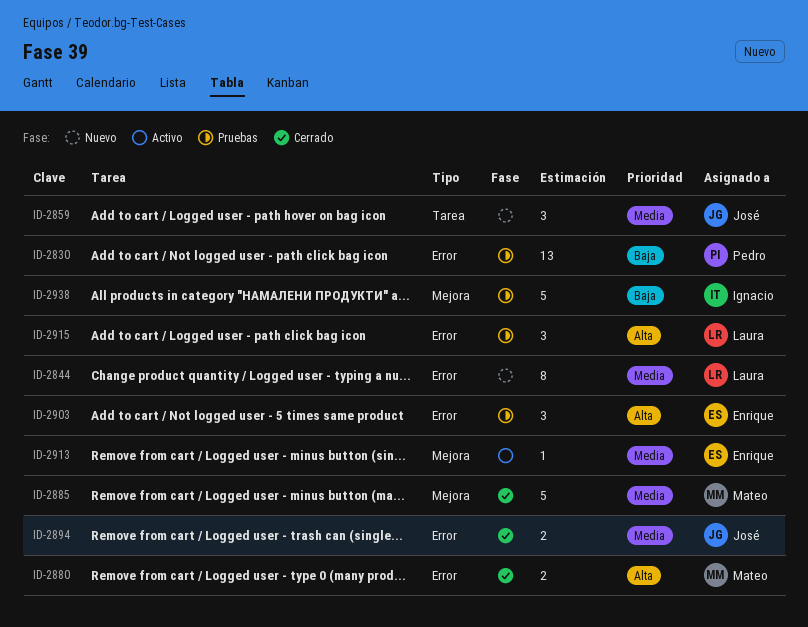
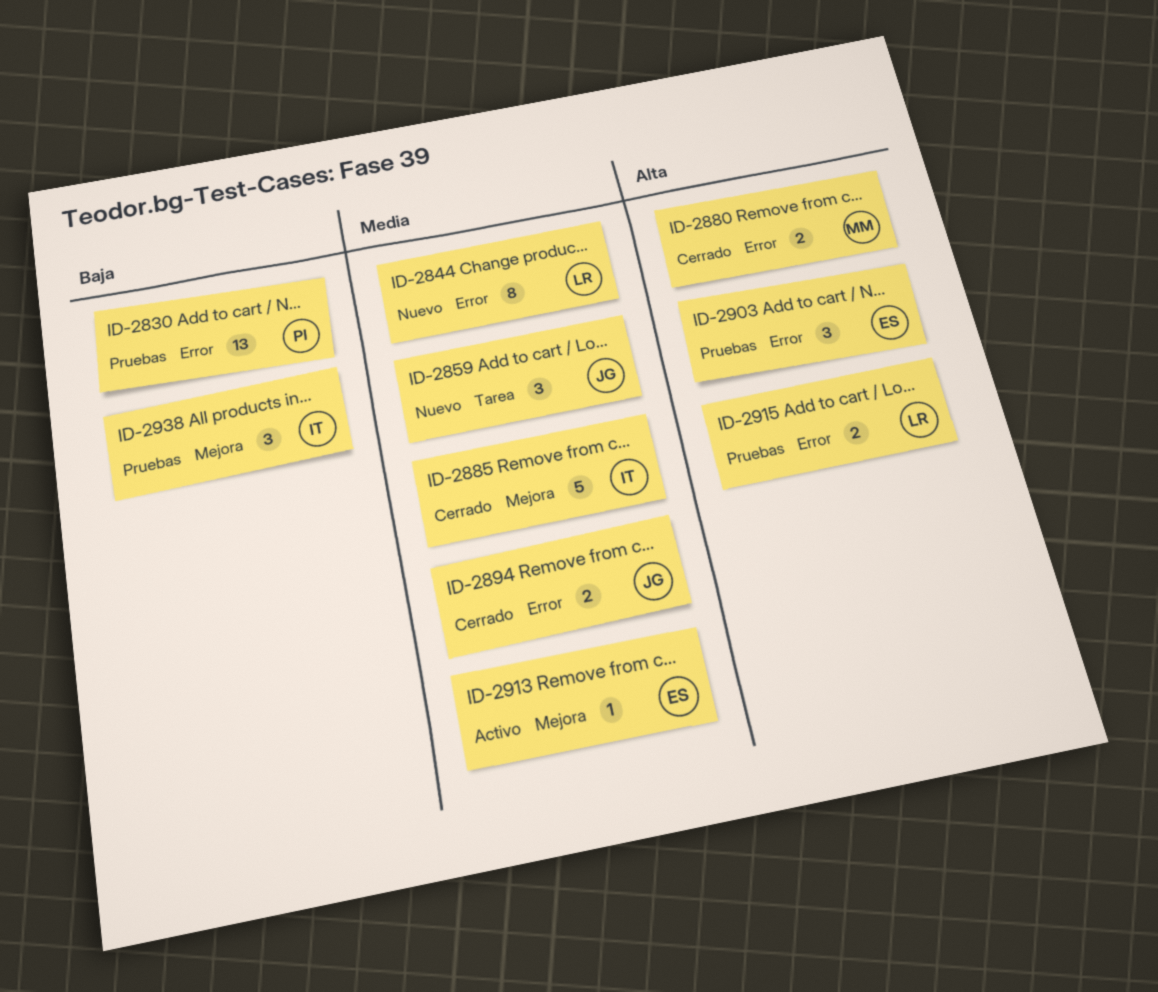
ID-2885, owner: Mateo -> Ignacio
ID-2915, estimate: 3 -> 2
ID-2938, estimate: 5 -> 3

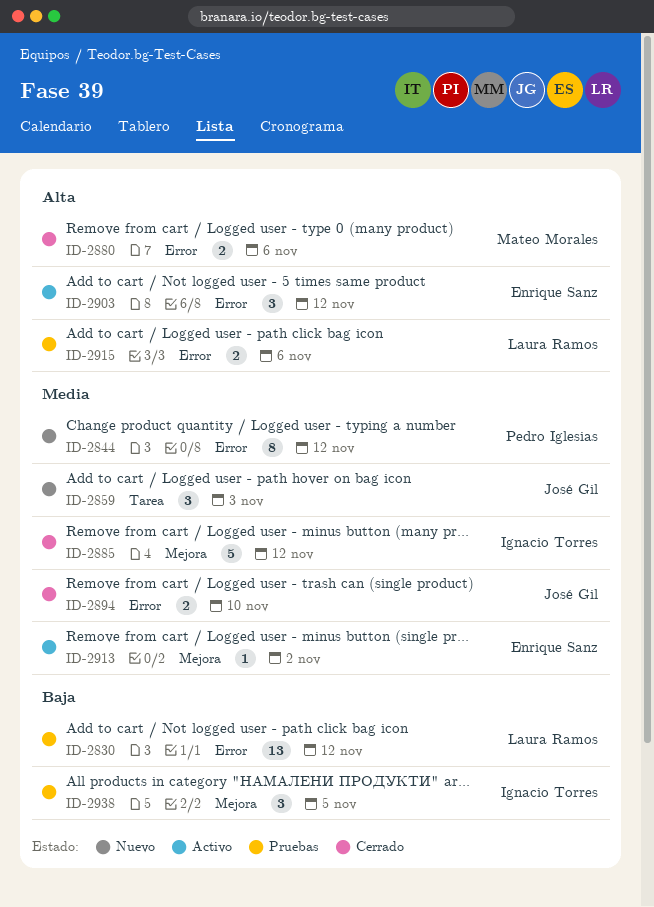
ID-2830, owner: Pedro Iglesias -> Laura Ramos
ID-2844, owner: Laura Ramos -> Pedro Iglesias
ID-2903, status: Pruebas -> Activo

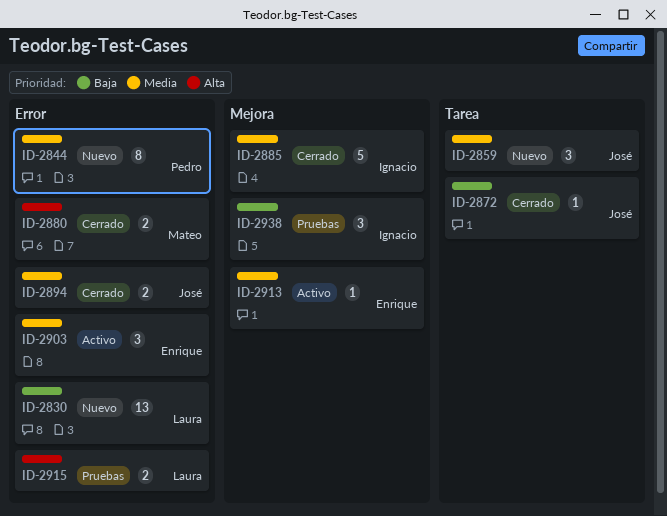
ID-2830, status: Pruebas -> Nuevo
ID-2872: none -> present
ID-2903, priority: Alta -> Media

